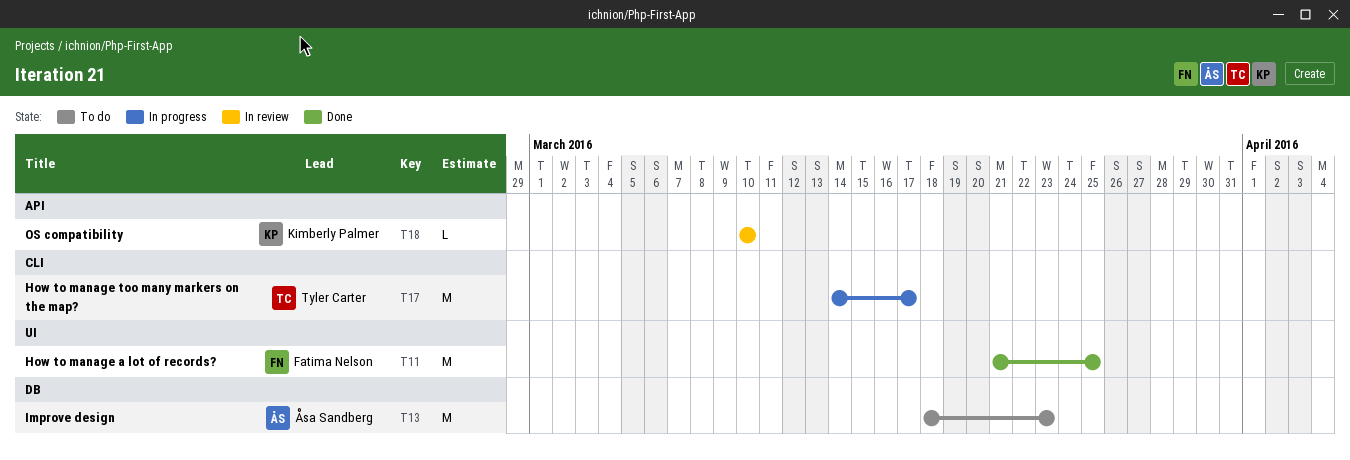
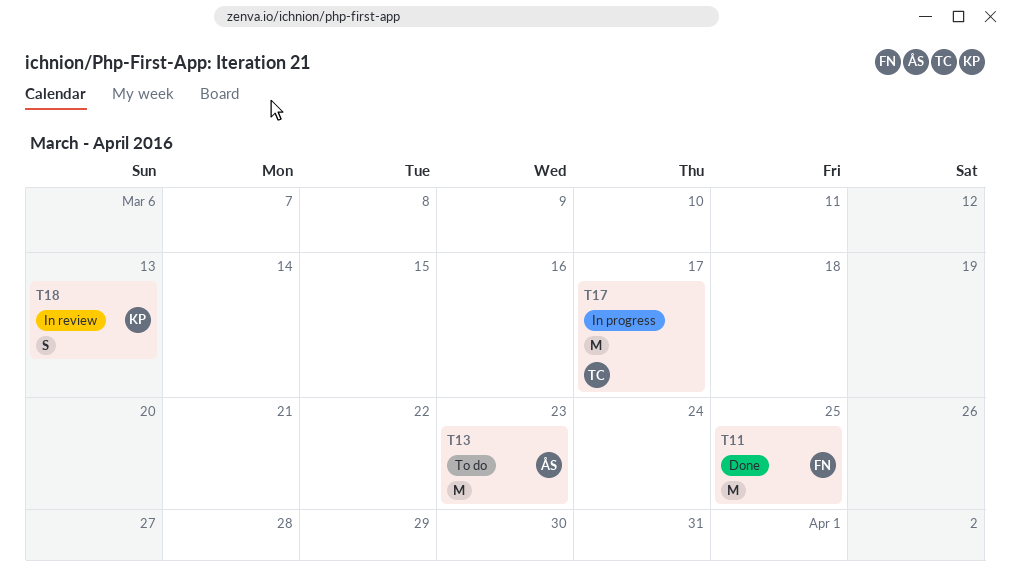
T18, estimate: L -> S
T18, due: Mar 10 -> Mar 13

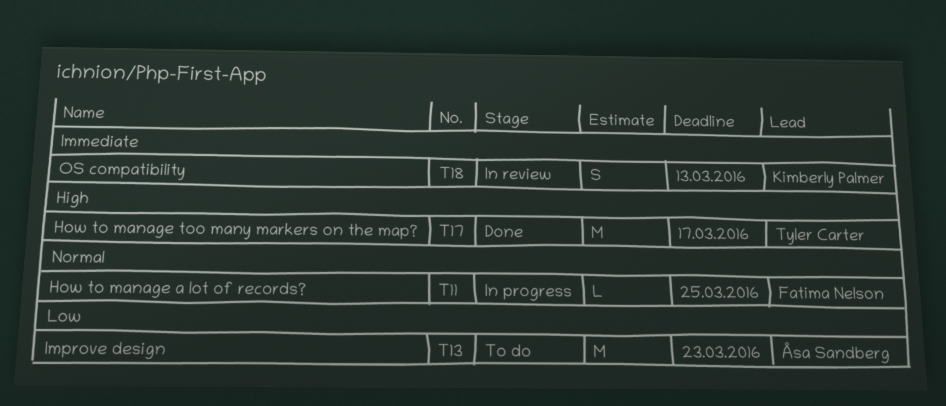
T11, status: Done -> In progress
T11, estimate: M -> L
T17, status: In progress -> Done

